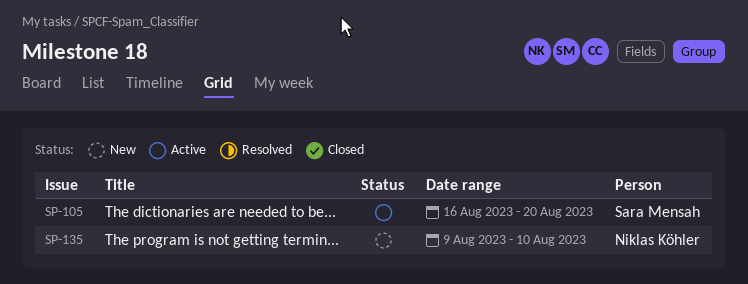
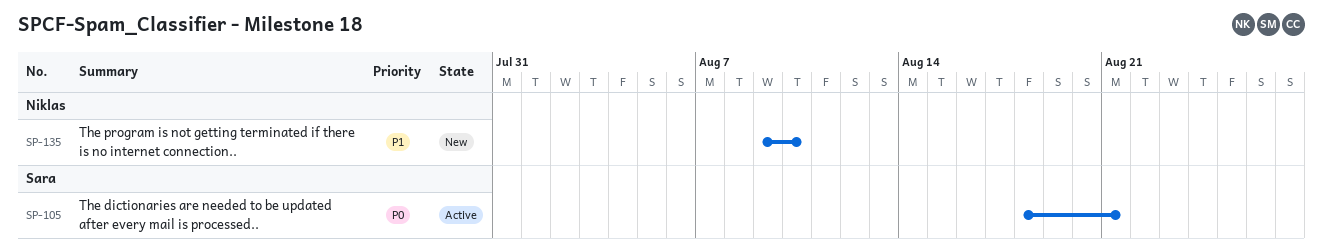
SP-105, start: Aug 16 -> Aug 18
SP-105, due: Aug 20 -> Aug 21

